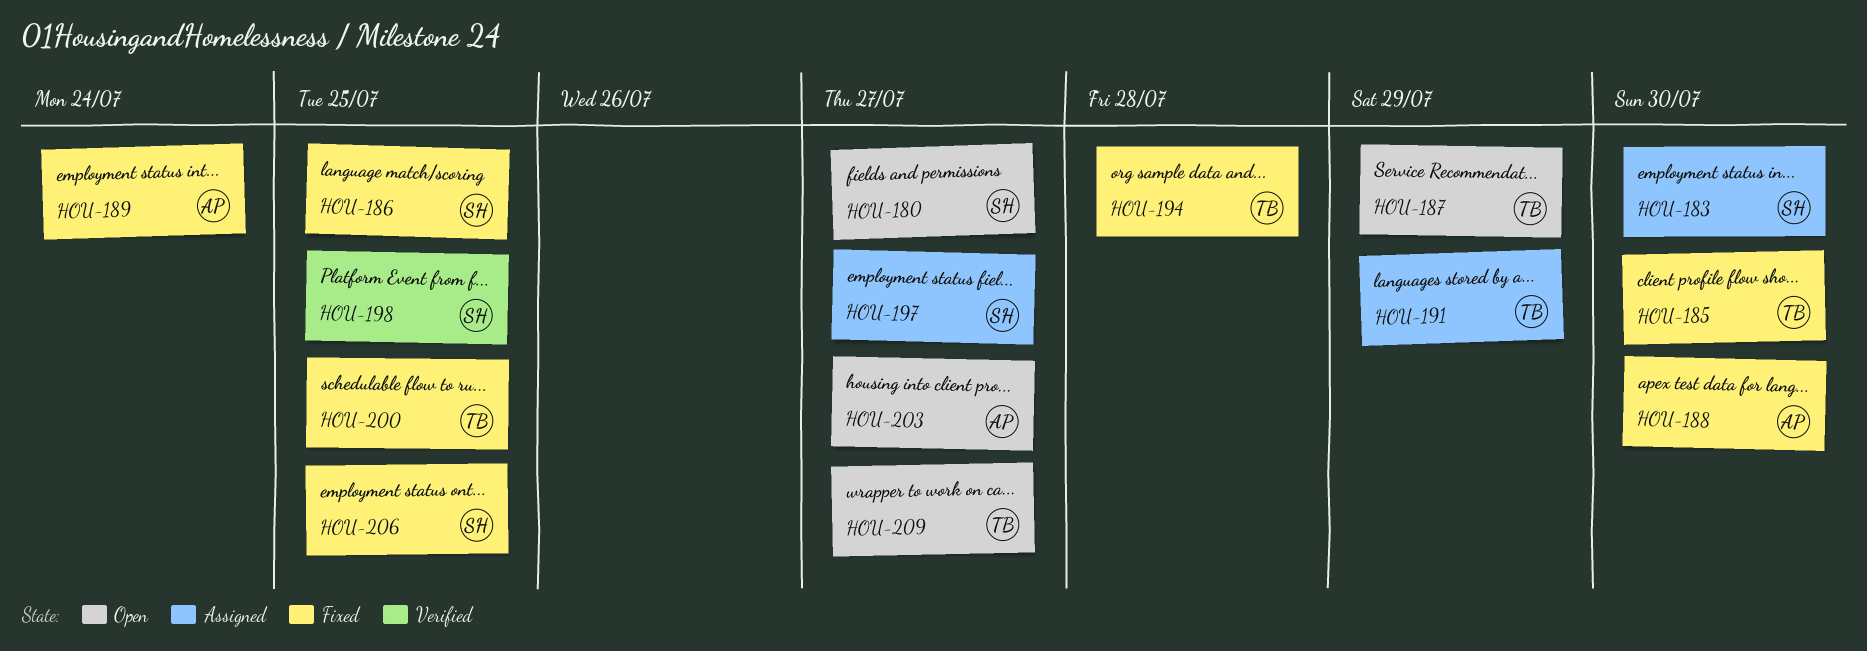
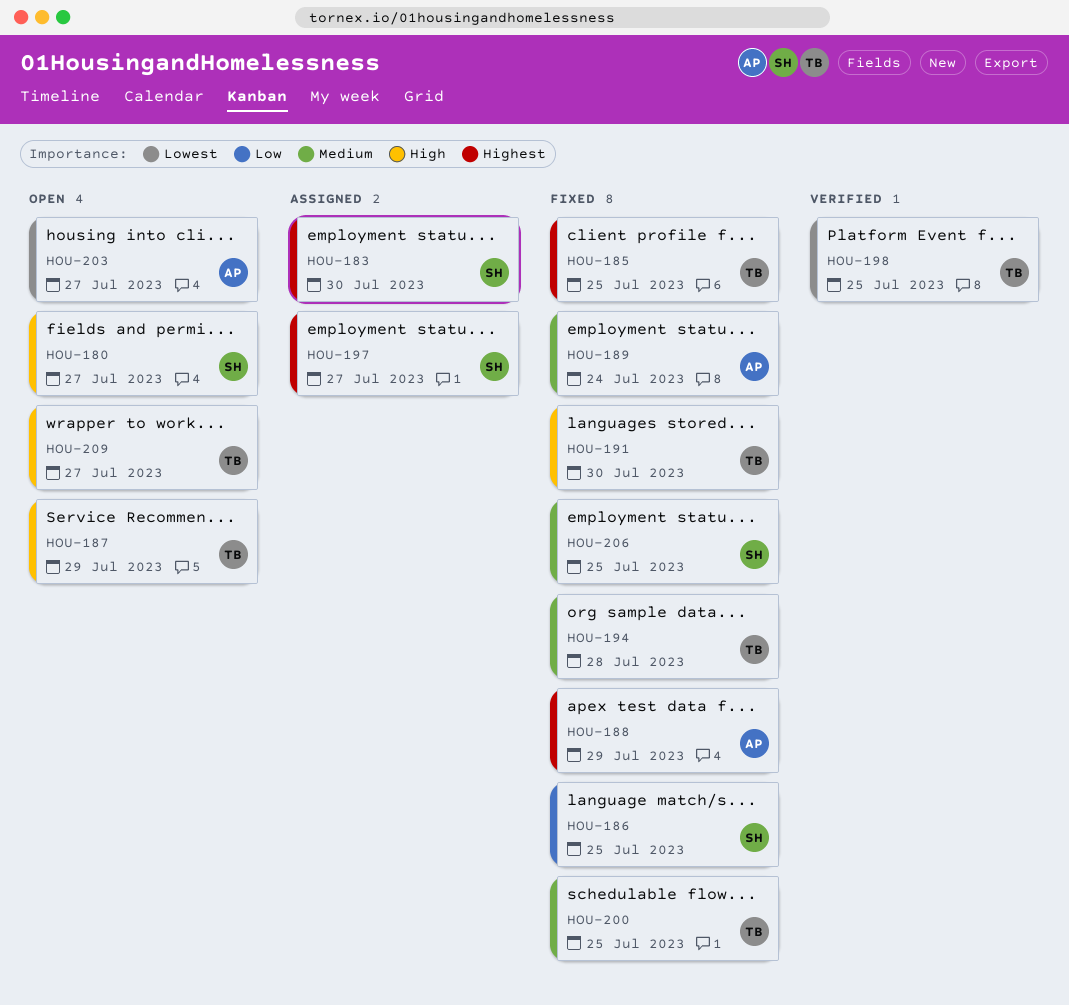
HOU-185, due: Jul 30 -> Jul 25
HOU-188, due: Jul 30 -> Jul 29
HOU-191, status: Assigned -> Fixed
HOU-191, due: Jul 29 -> Jul 30
HOU-198, owner: SH -> TB

